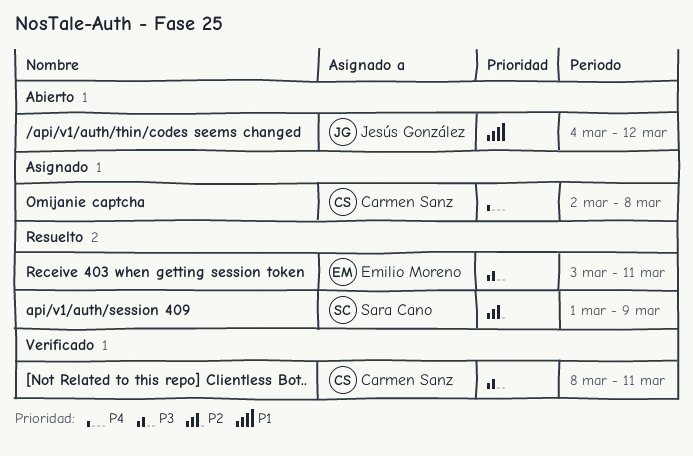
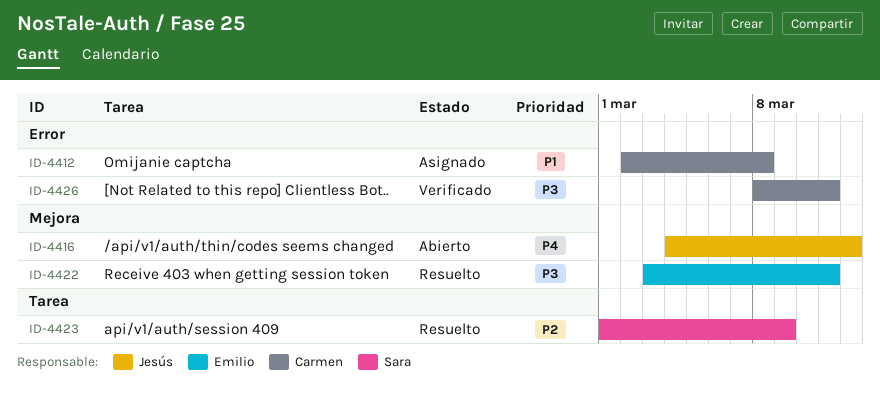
/api/v1/auth/thin/codes seems changed, priority: P1 -> P4
Omijanie captcha, priority: P4 -> P1

